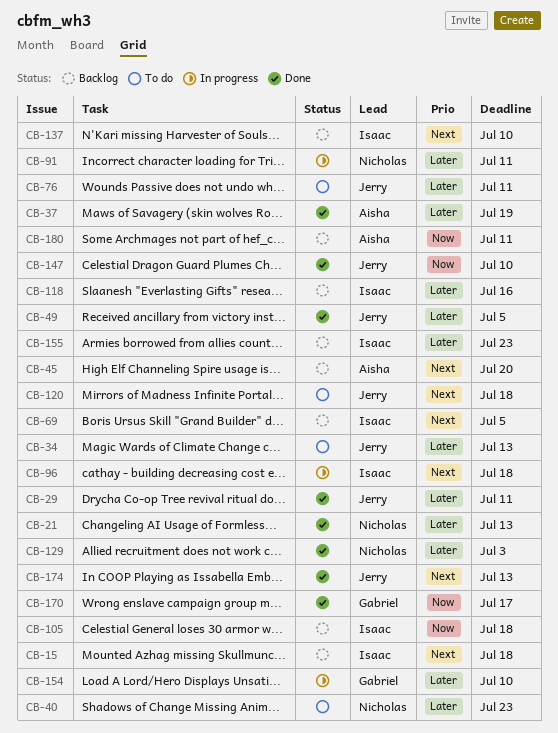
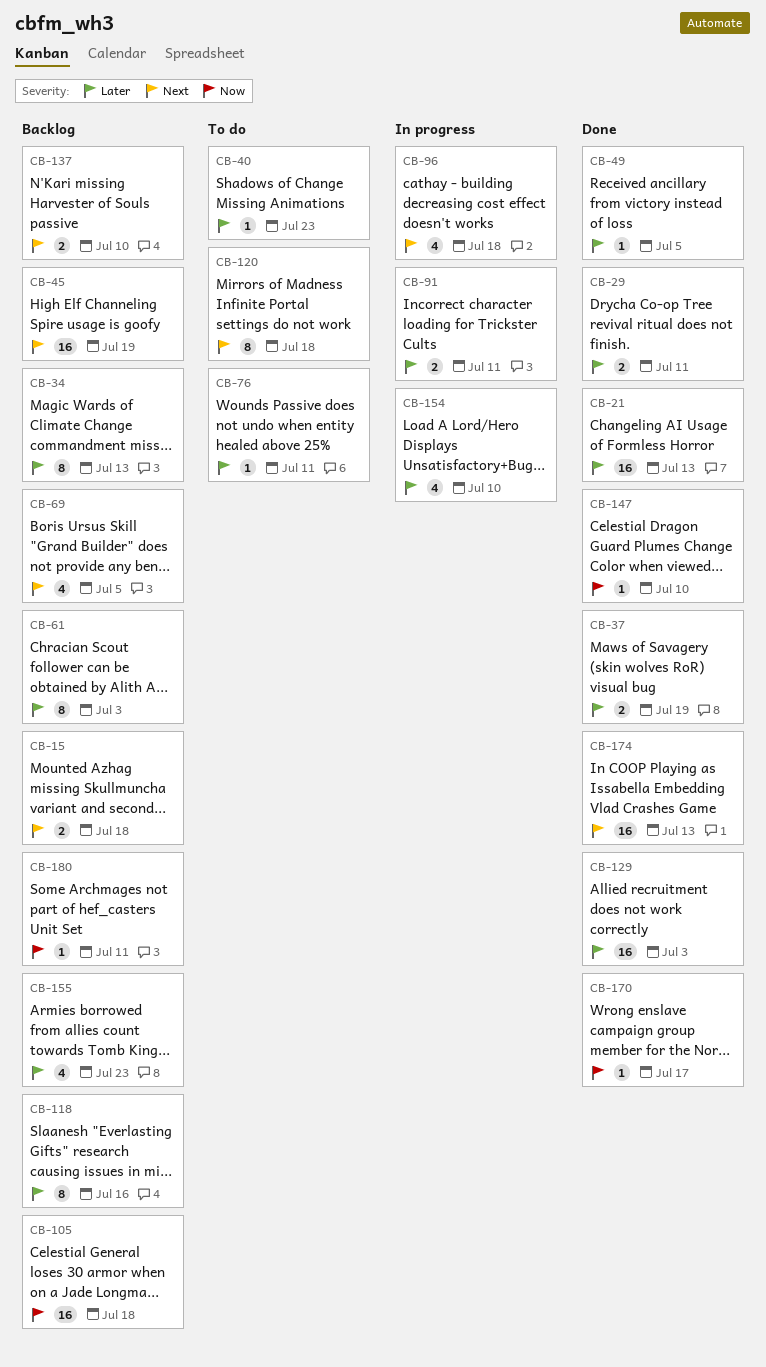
CB-34, status: To do -> Backlog
CB-45, due: Jul 20 -> Jul 19
CB-61: none -> present

